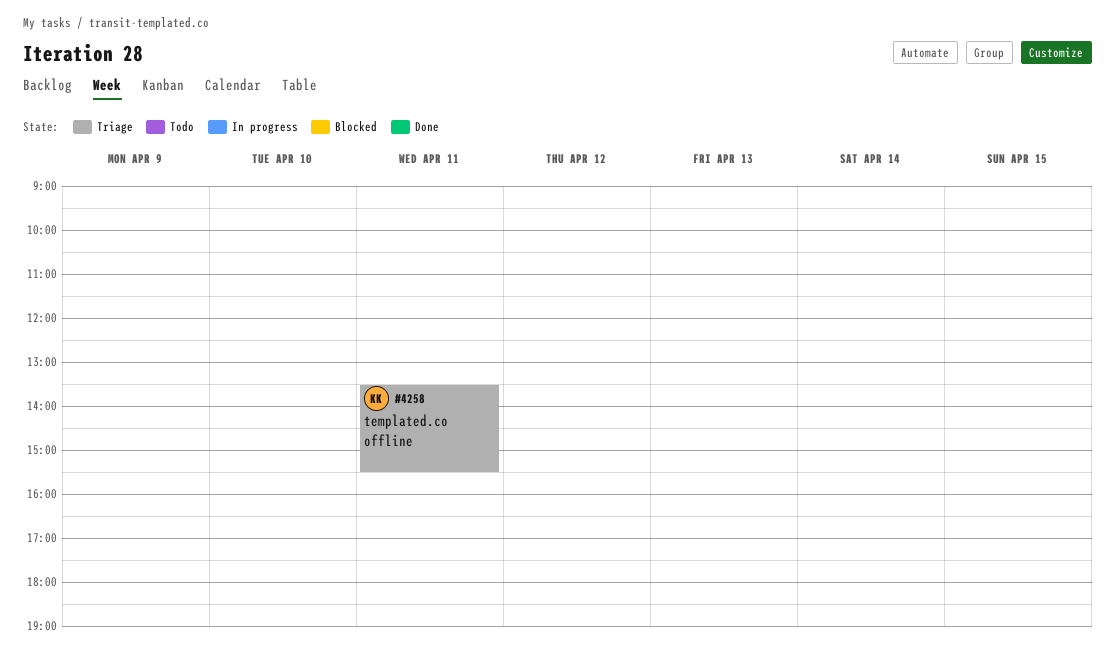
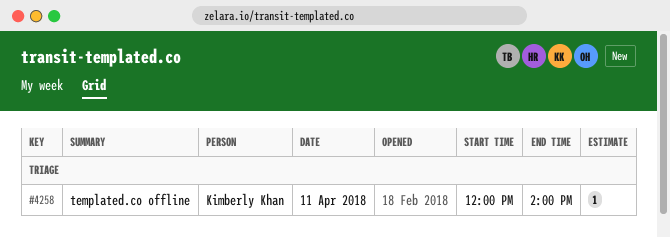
#4258, begins: 13:30 -> 12:00
#4258, ends: 15:30 -> 14:00

